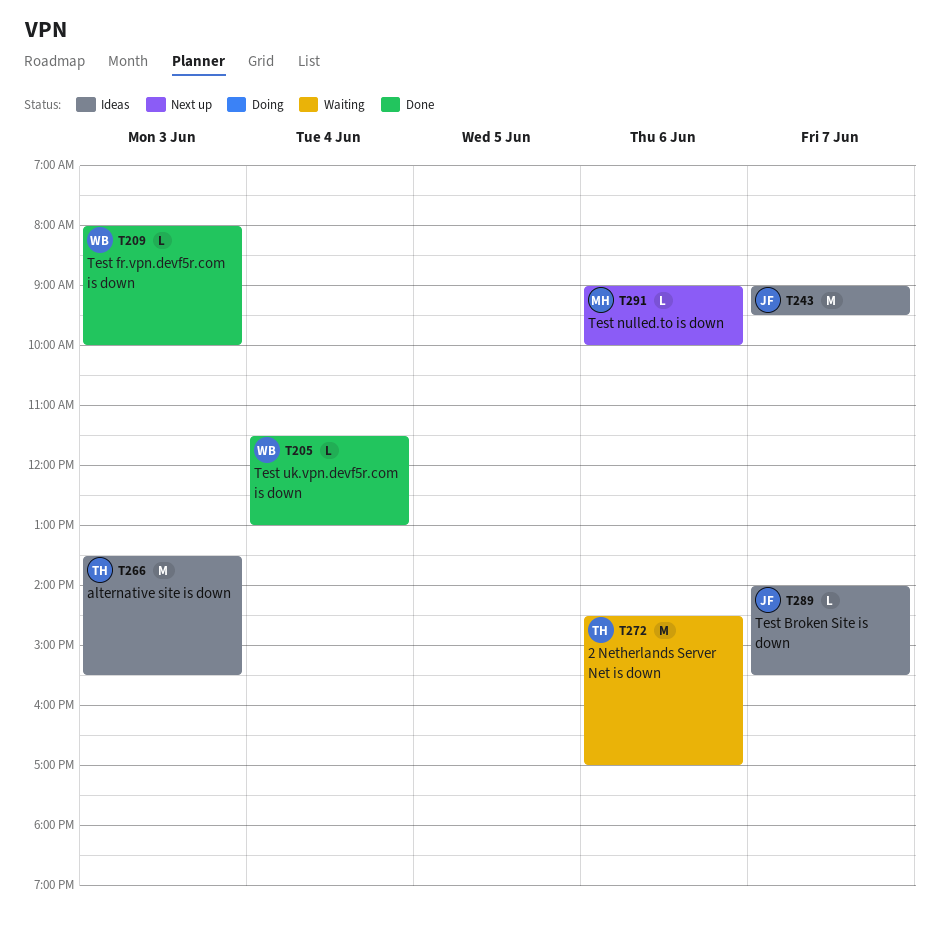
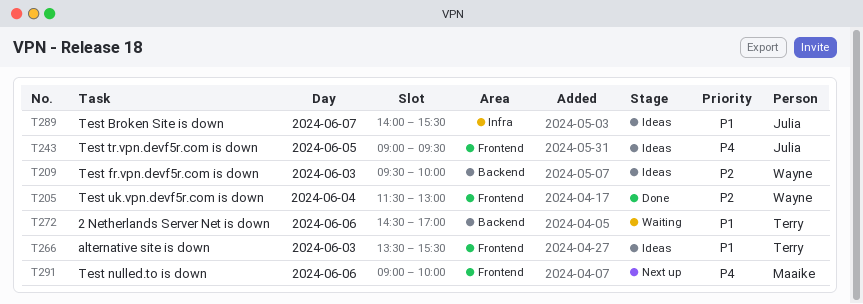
T209, status: Done -> Ideas
T209, begins: 08:00 -> 09:30
T243, day: Jun 7 -> Jun 5

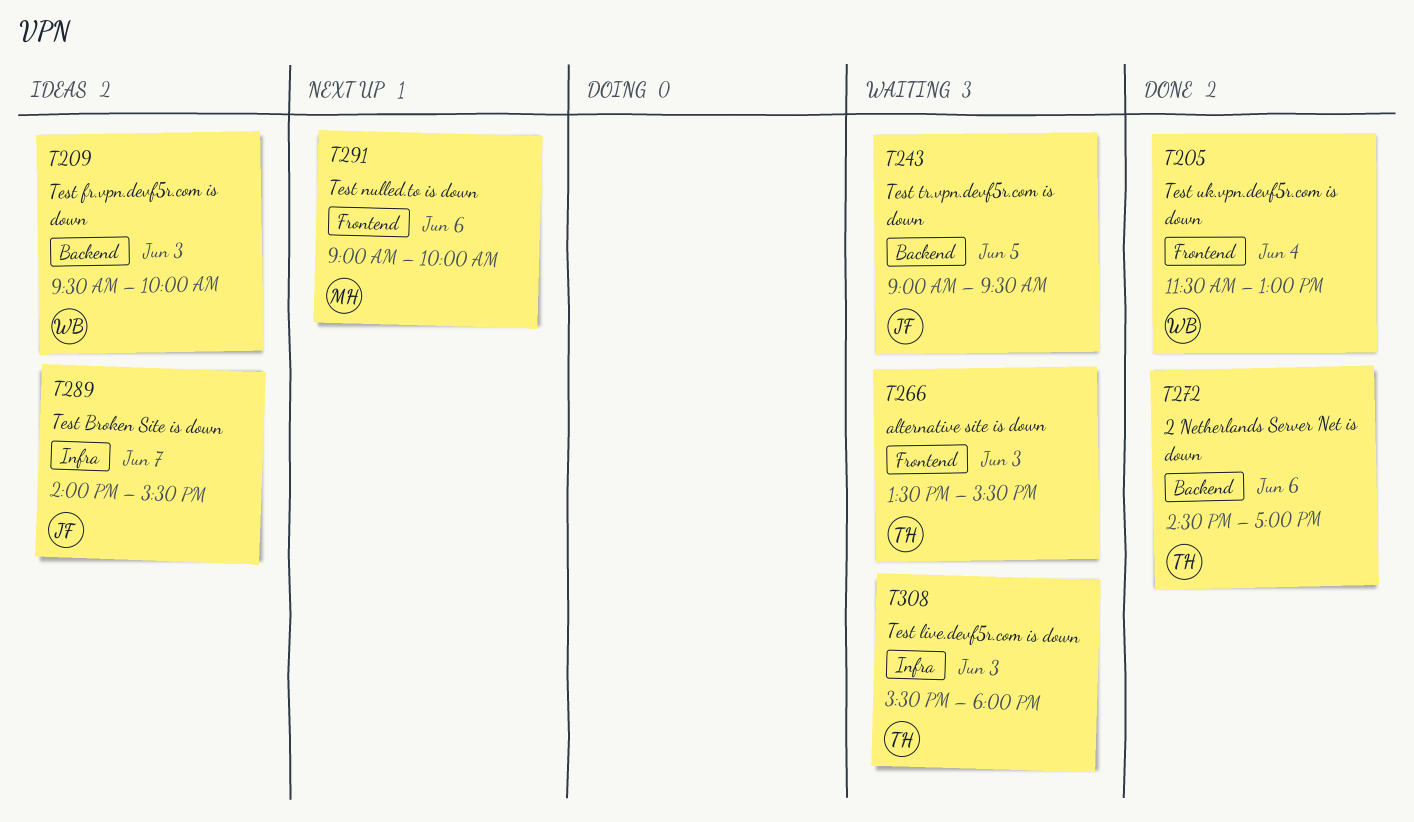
T243, status: Ideas -> Waiting
T243, label: Frontend -> Backend
T266, status: Ideas -> Waiting
T272, status: Waiting -> Done
T308: none -> present

